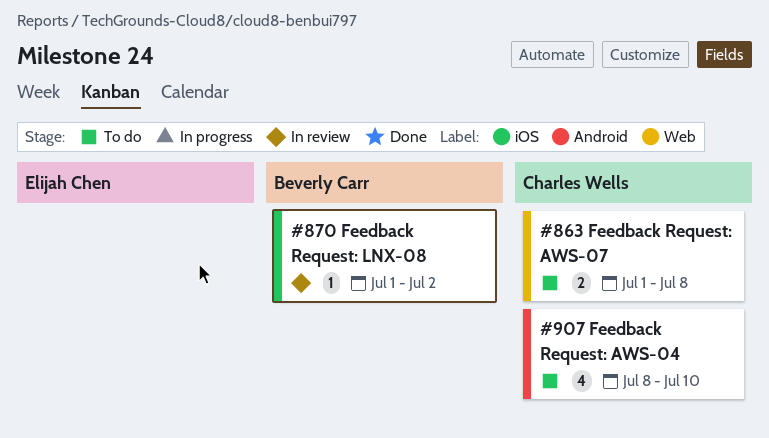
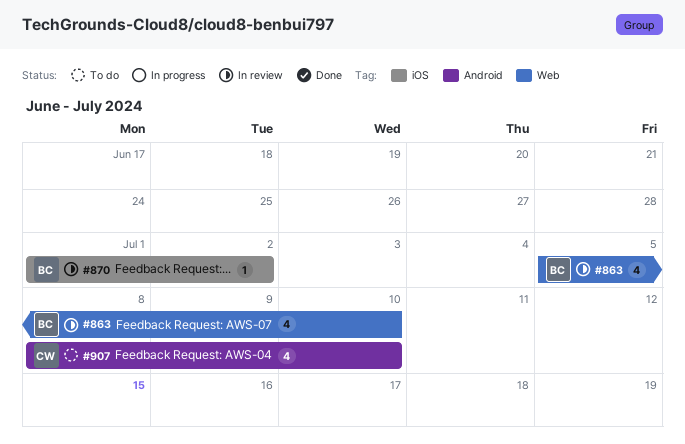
#863, status: To do -> In review
#863, owner: Charles Wells -> Beverly Carr
#863, estimate: 2 -> 4
#863, start: Jul 1 -> Jul 5
#863, due: Jul 8 -> Jul 10

